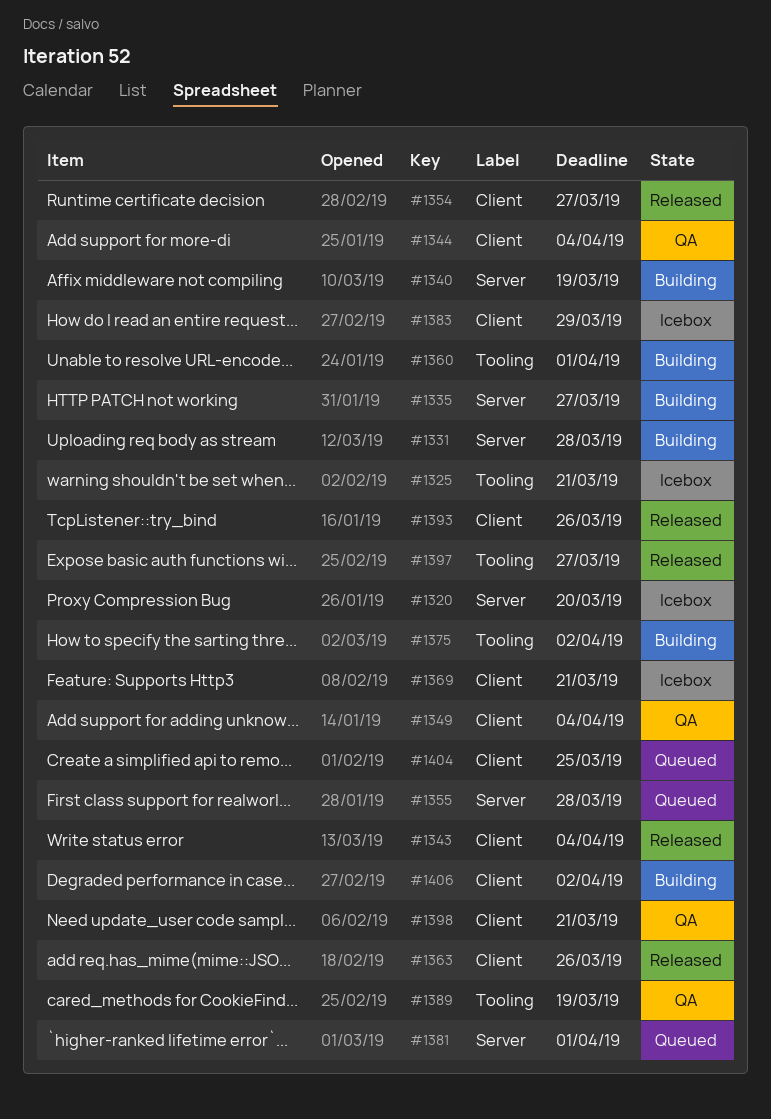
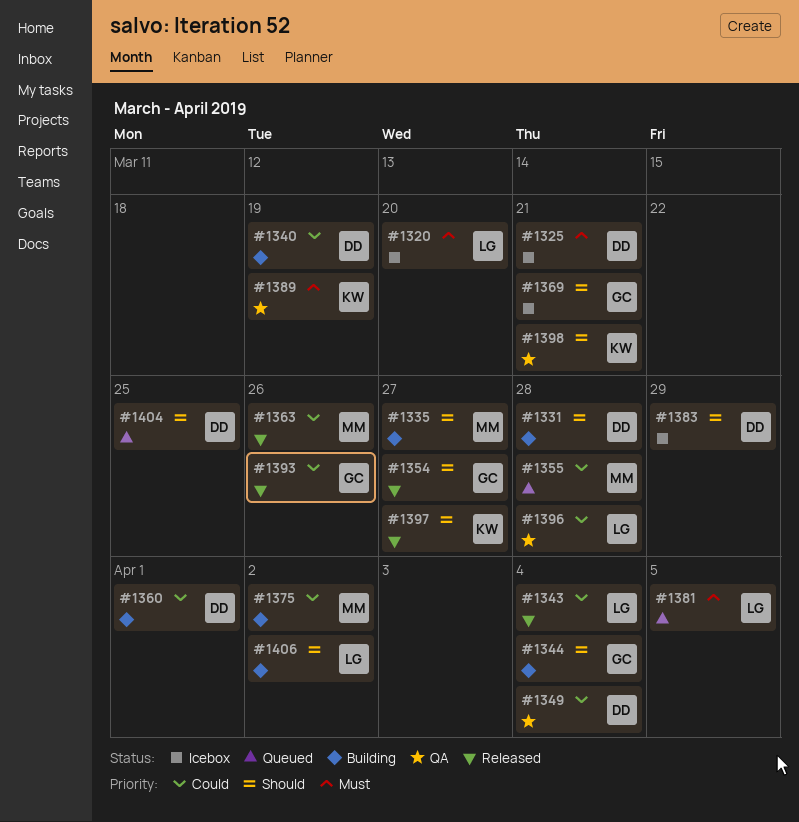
#1344, status: QA -> Building
#1381, due: Apr 1 -> Apr 5
#1396: none -> present

